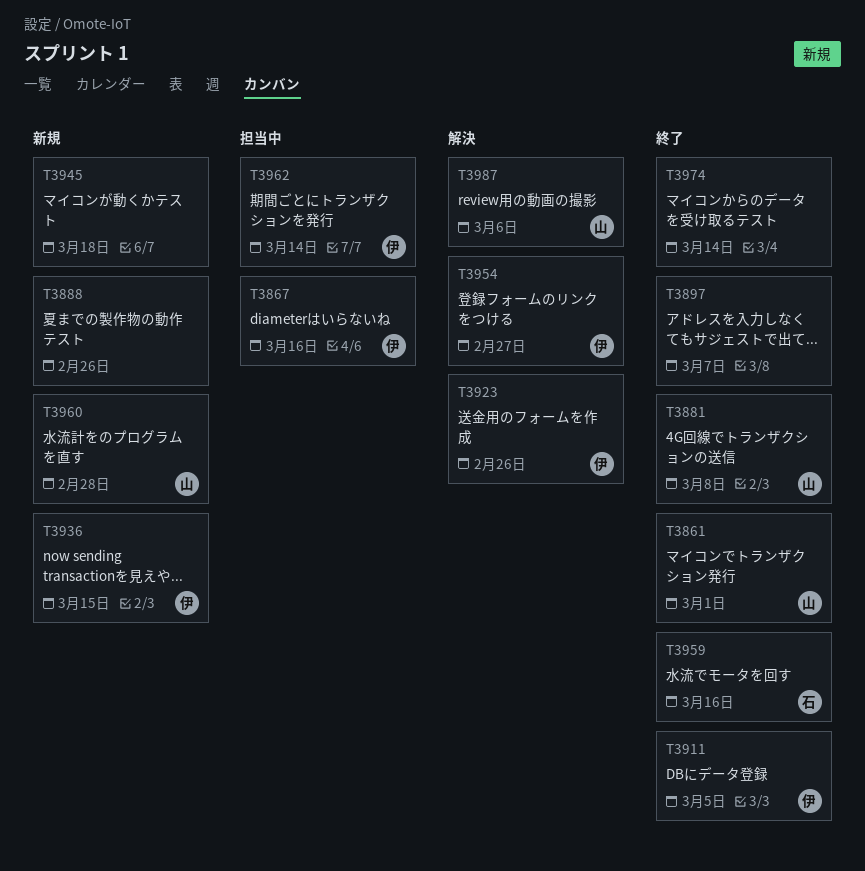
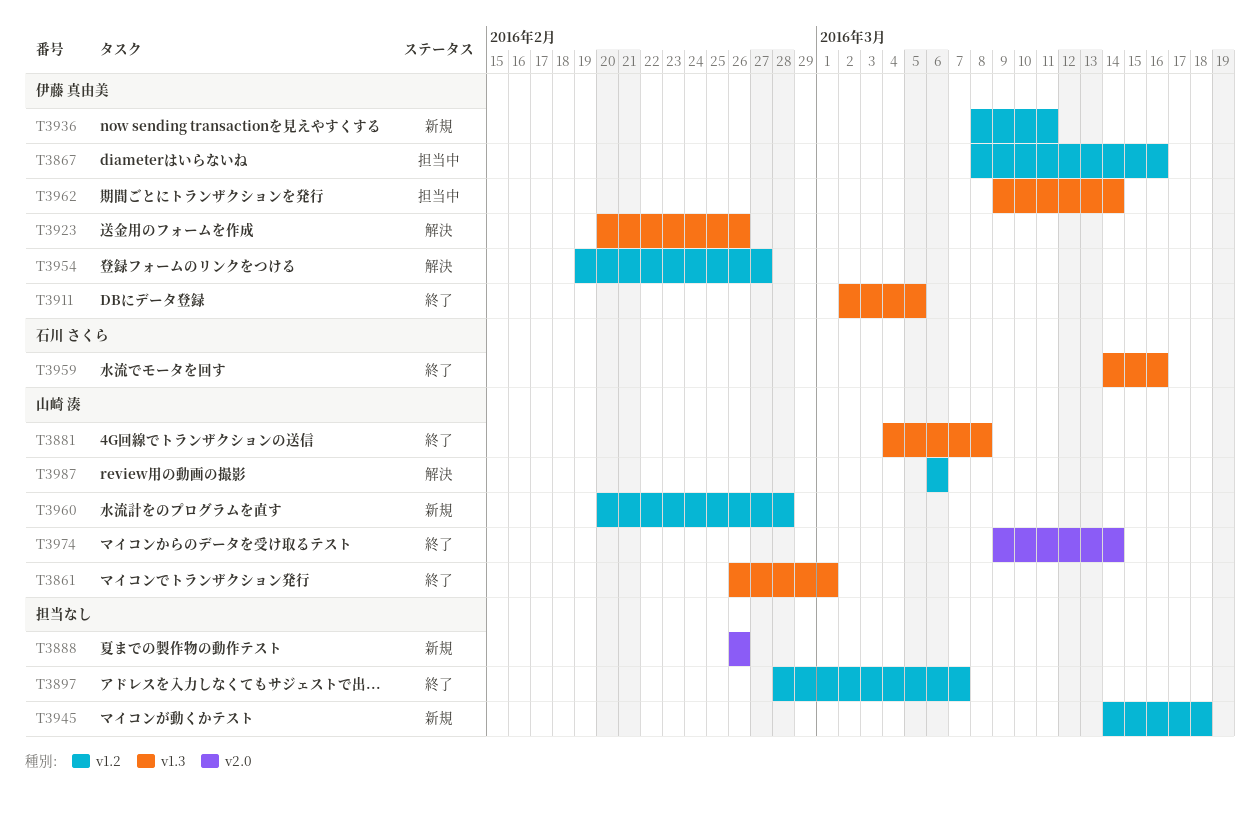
T3936, due: Mar 15 -> Mar 11
T3974, owner: none -> 山崎 湊

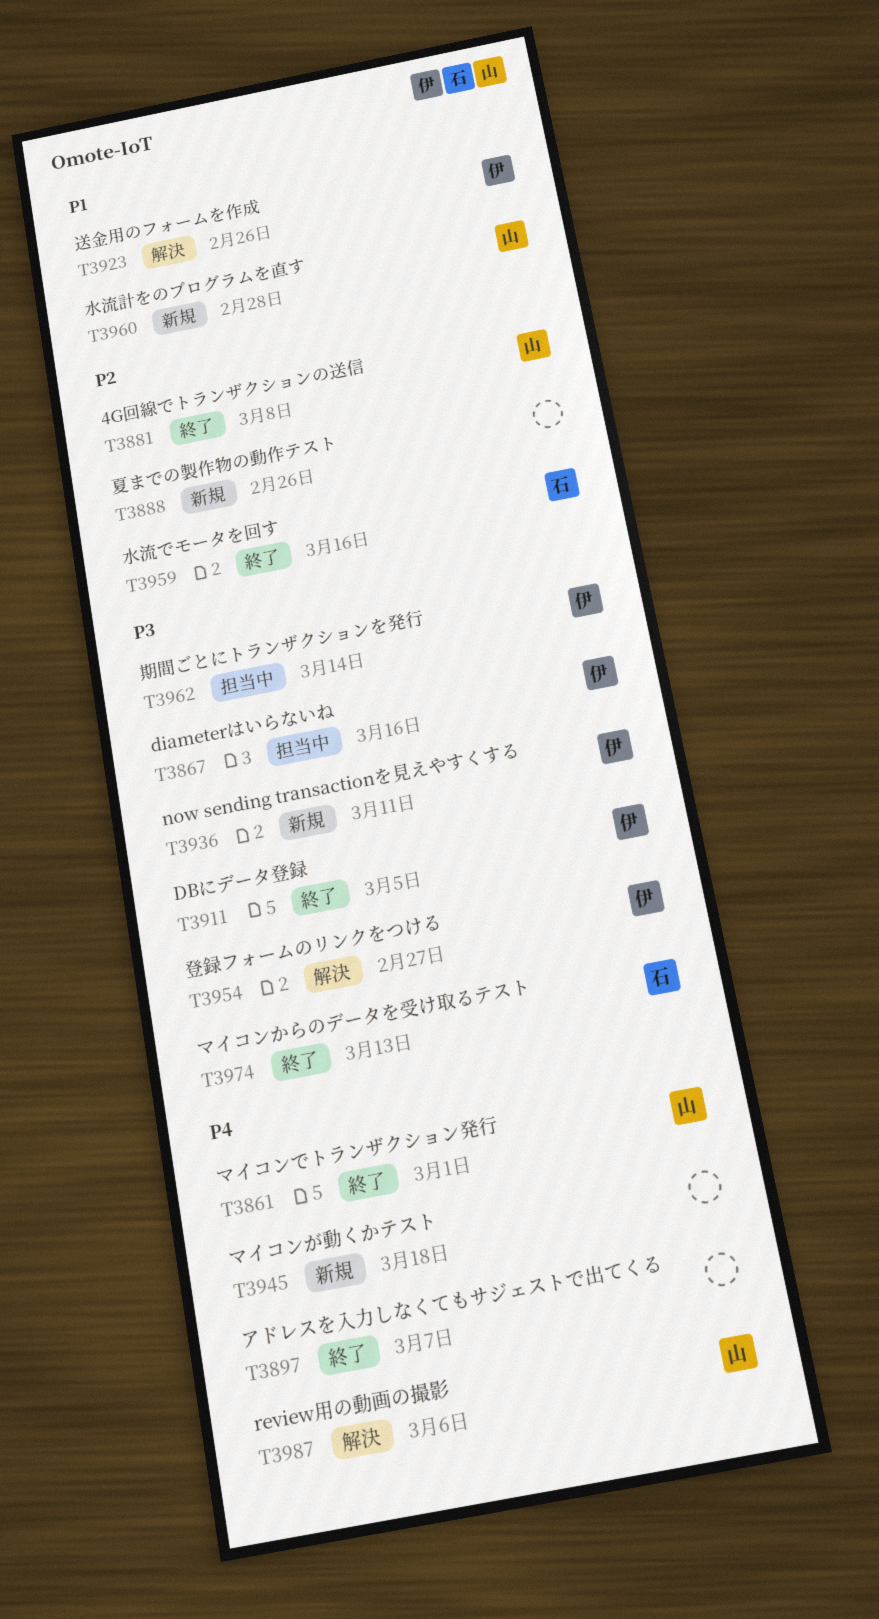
T3974, owner: 山崎 湊 -> 石川 さくら
T3974, due: Mar 14 -> Mar 13

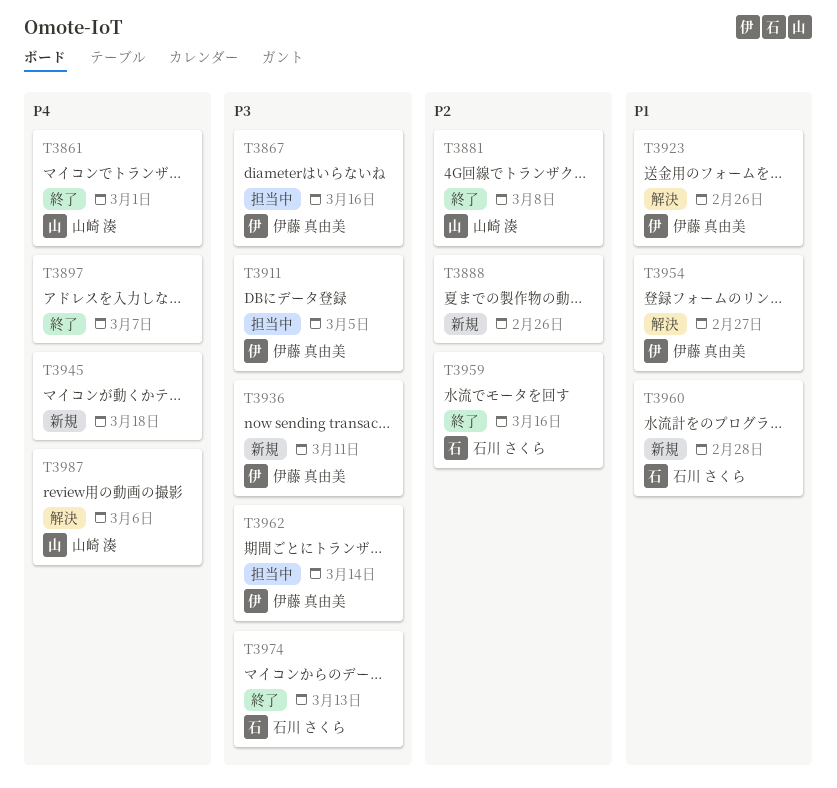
T3911, status: 終了 -> 担当中
T3954, priority: P3 -> P1
T3960, owner: 山崎 湊 -> 石川 さくら

